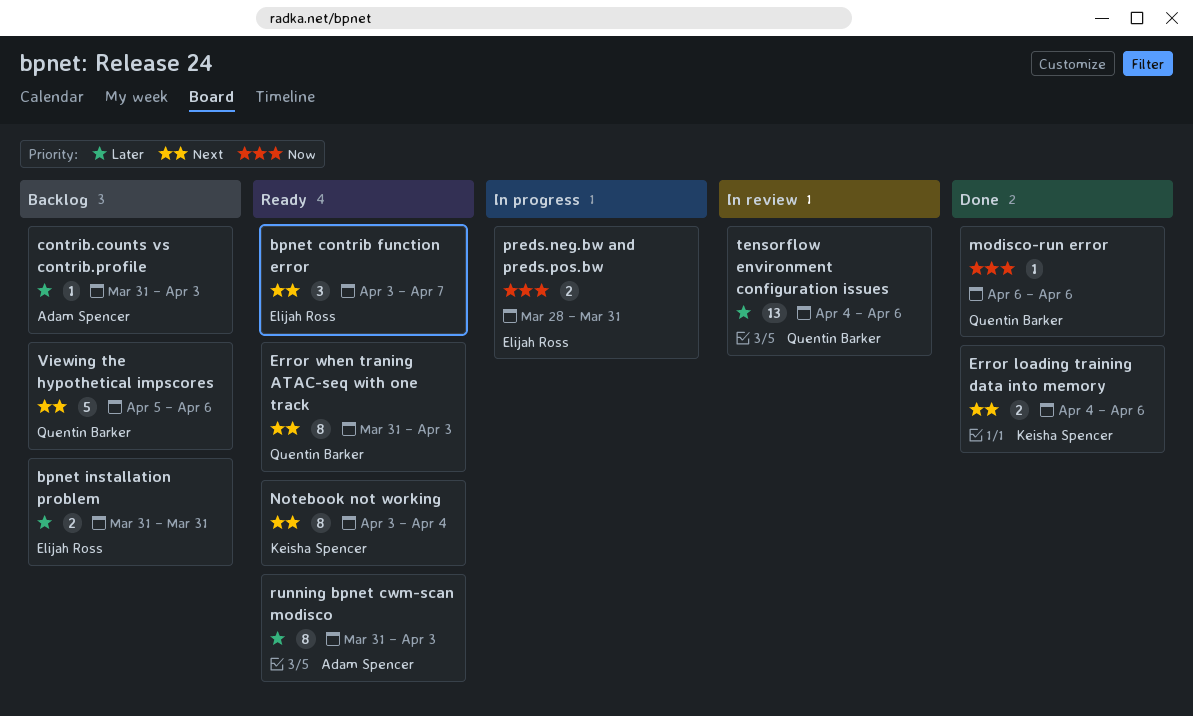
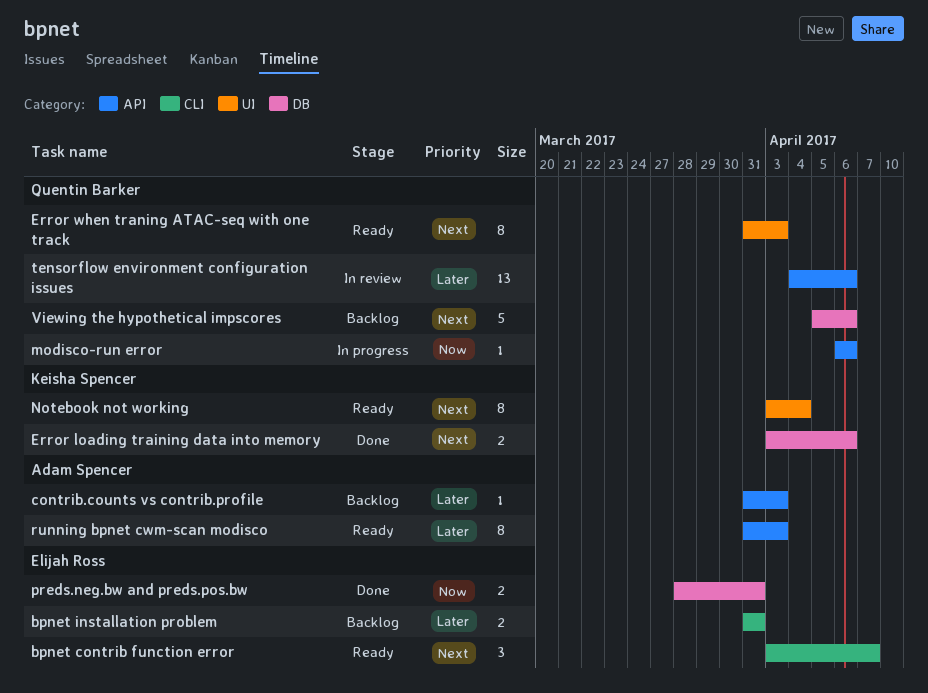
Error loading training data into memory, start: Apr 4 -> Apr 3
modisco-run error, status: Done -> In progress
preds.neg.bw and preds.pos.bw, status: In progress -> Done

